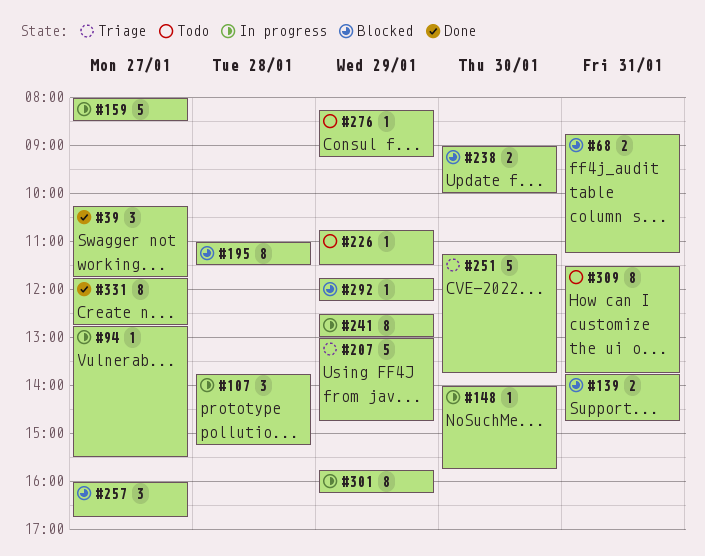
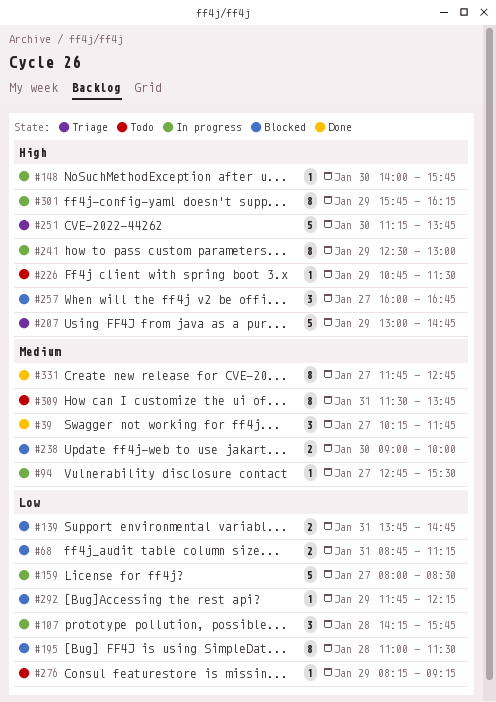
#107, begins: 13:45 -> 14:15
#107, ends: 15:15 -> 15:45

